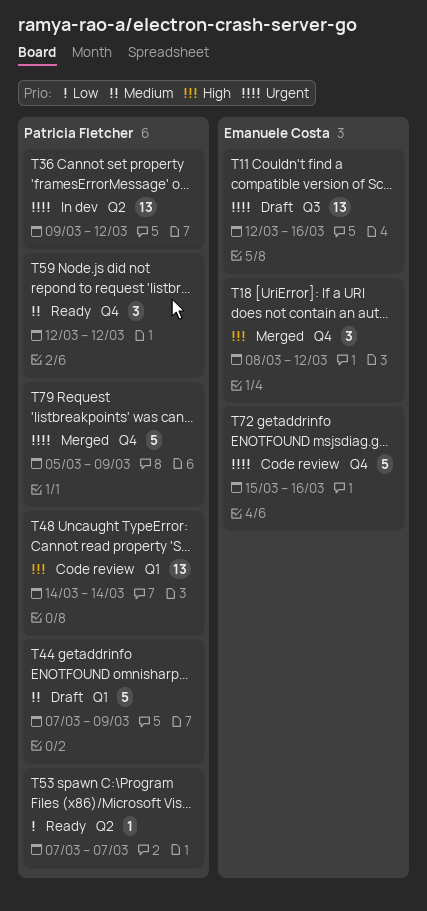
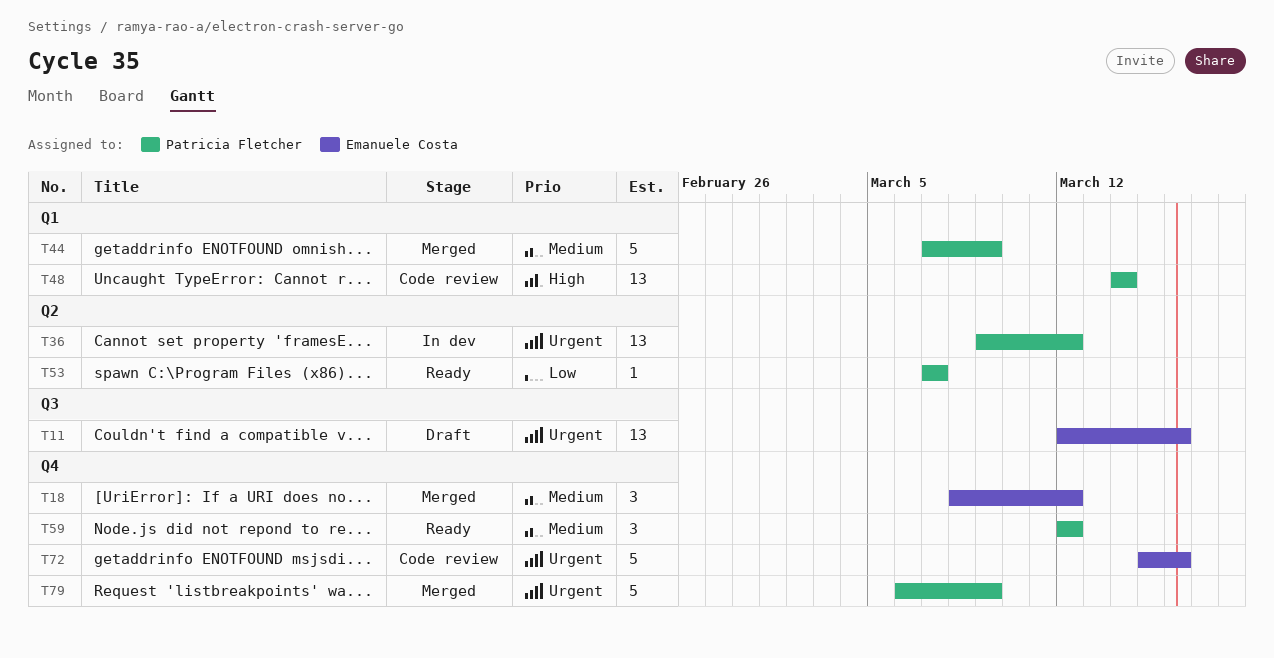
T18, priority: High -> Medium
T44, status: Draft -> Merged
T79, start: Mar 5 -> Mar 6

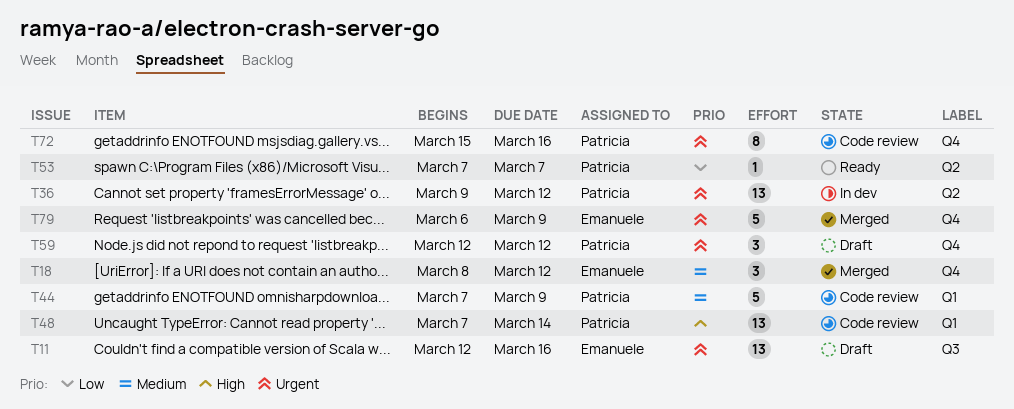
T44, status: Merged -> Code review
T48, start: Mar 14 -> Mar 7
T59, status: Ready -> Draft
T59, priority: Medium -> Urgent
T72, owner: Emanuele Costa -> Patricia Fletcher
T72, estimate: 5 -> 8
T79, owner: Patricia Fletcher -> Emanuele Costa

